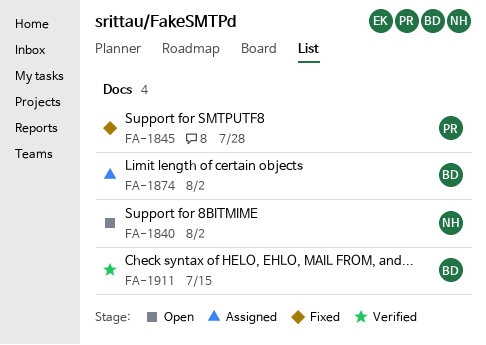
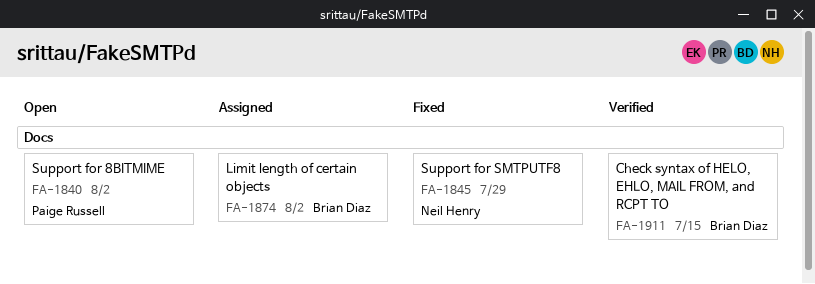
FA-1840, owner: Neil Henry -> Paige Russell
FA-1845, owner: Paige Russell -> Neil Henry
FA-1845, due: Jul 28 -> Jul 29

